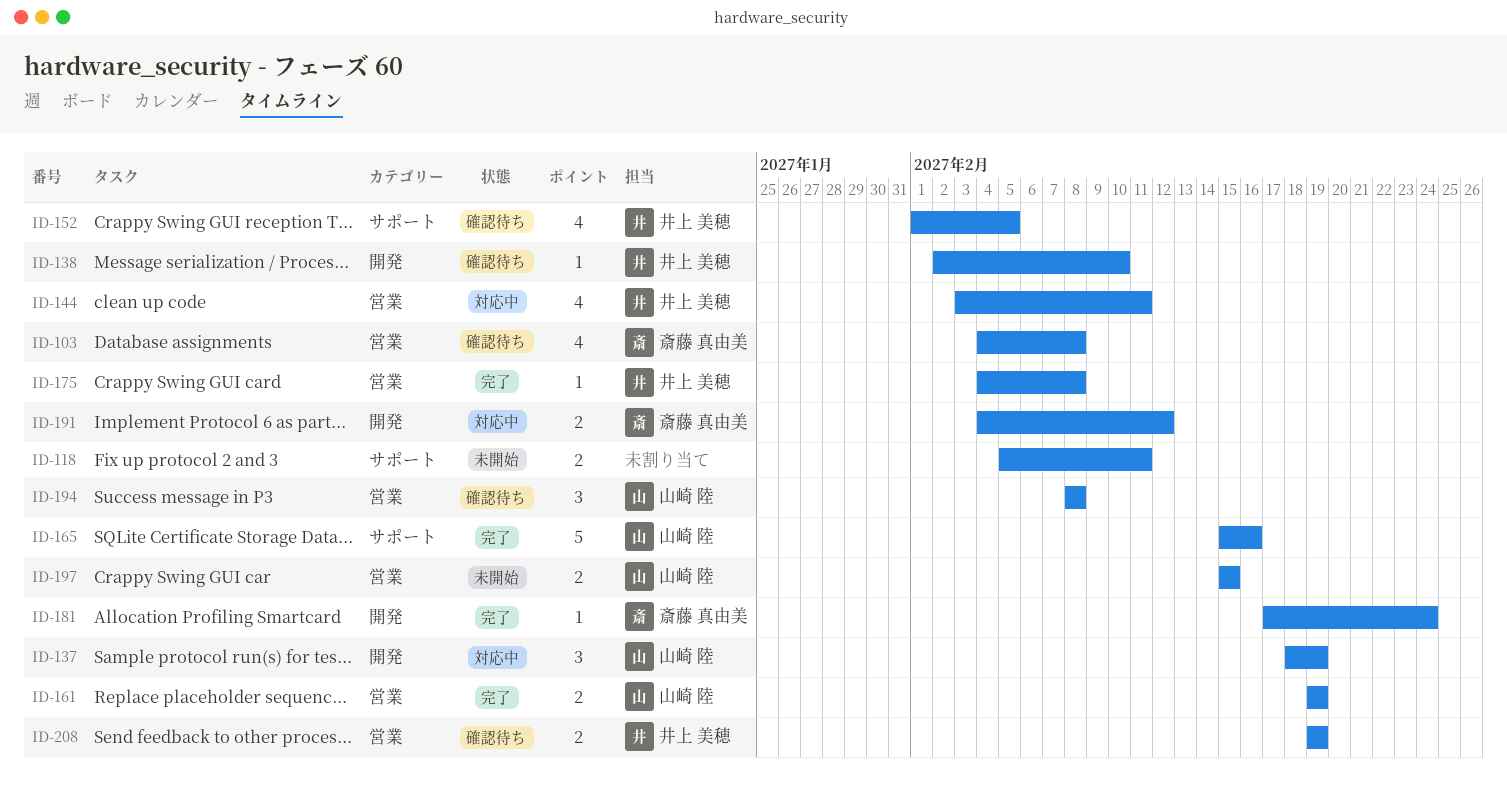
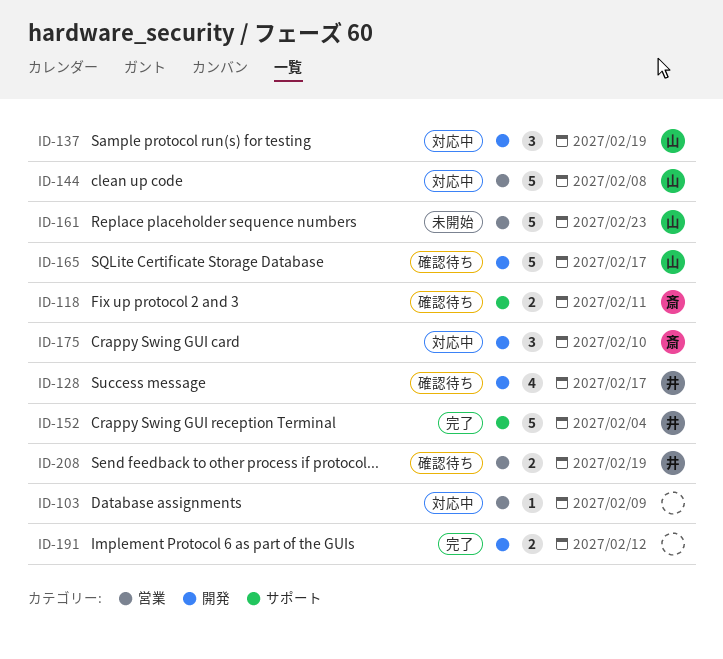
ID-103, status: 確認待ち -> 対応中
ID-103, owner: 斎藤 真由美 -> none
ID-103, estimate: 4 -> 1
ID-103, due: Feb 8 -> Feb 9
ID-118, status: 未開始 -> 確認待ち
ID-118, owner: none -> 斎藤 真由美
ID-128: none -> present
ID-138: present -> none
ID-144, owner: 井上 美穂 -> 山崎 陸
ID-144, estimate: 4 -> 5
ID-144, due: Feb 11 -> Feb 8
ID-152, status: 確認待ち -> 完了
ID-152, estimate: 4 -> 5
ID-152, due: Feb 5 -> Feb 4
ID-161, status: 完了 -> 未開始
ID-161, estimate: 2 -> 5
ID-161, due: Feb 19 -> Feb 23
ID-165, status: 完了 -> 確認待ち
ID-165, label: サポート -> 開発
ID-165, due: Feb 16 -> Feb 17
ID-175, status: 完了 -> 対応中
ID-175, owner: 井上 美穂 -> 斎藤 真由美
ID-175, label: 営業 -> 開発
ID-175, estimate: 1 -> 3
ID-175, due: Feb 8 -> Feb 10
ID-181: present -> none
ID-191, status: 対応中 -> 完了
ID-191, owner: 斎藤 真由美 -> none
ID-194: present -> none
ID-197: present -> none

